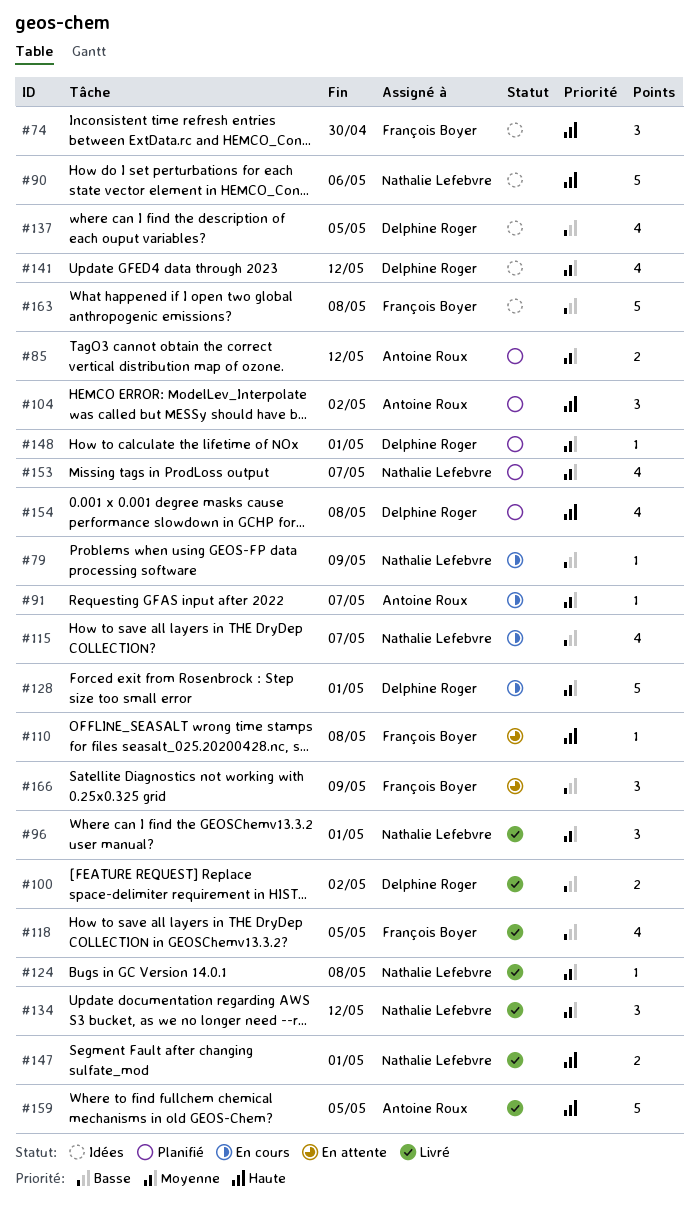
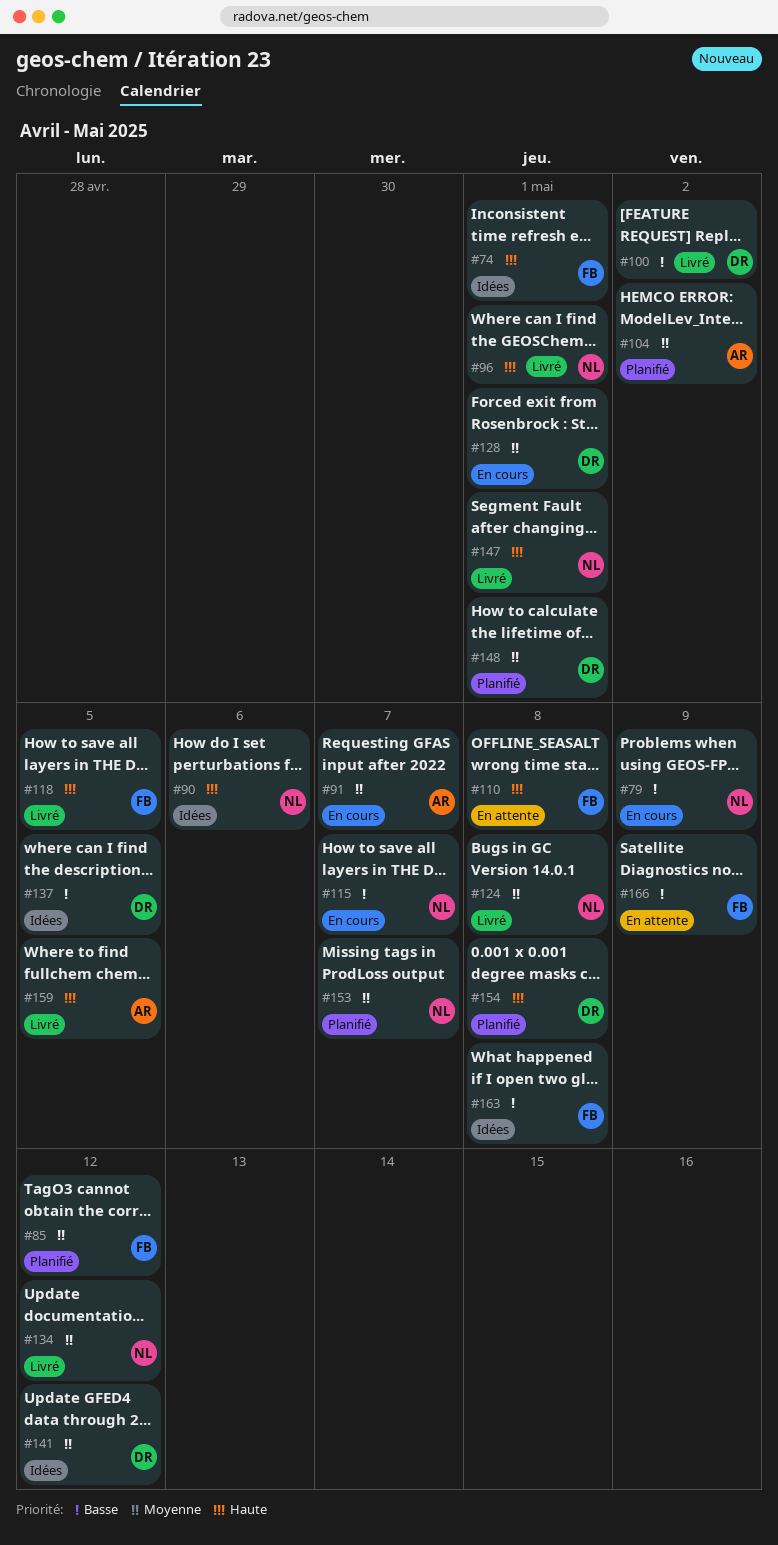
#74, due: Apr 30 -> May 1
#85, owner: Antoine Roux -> François Boyer
#96, priority: Moyenne -> Haute
#104, priority: Haute -> Moyenne
#118, priority: Basse -> Haute

